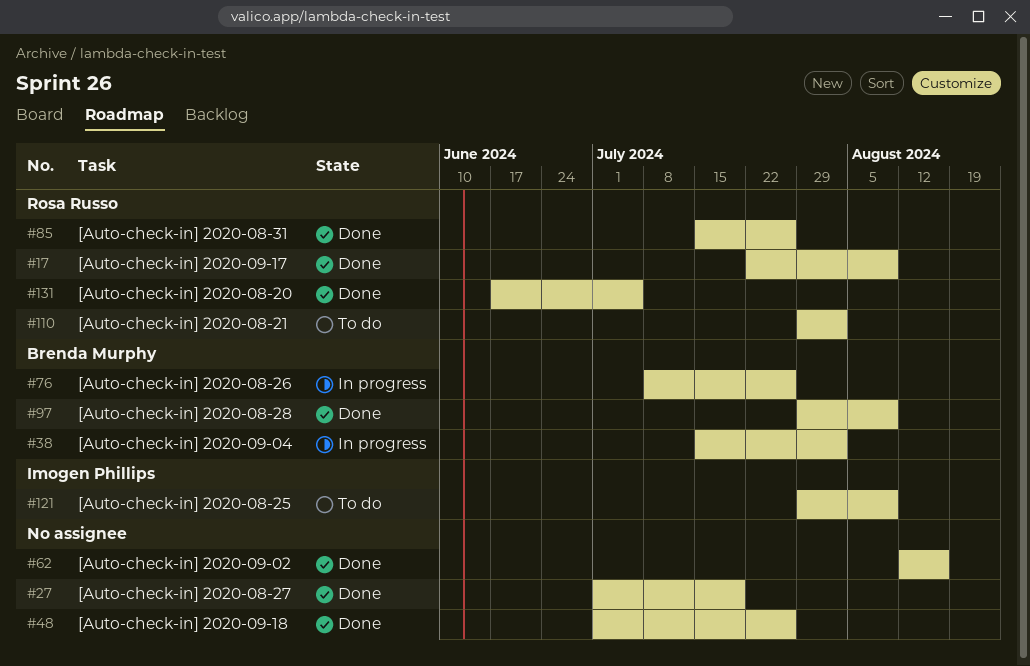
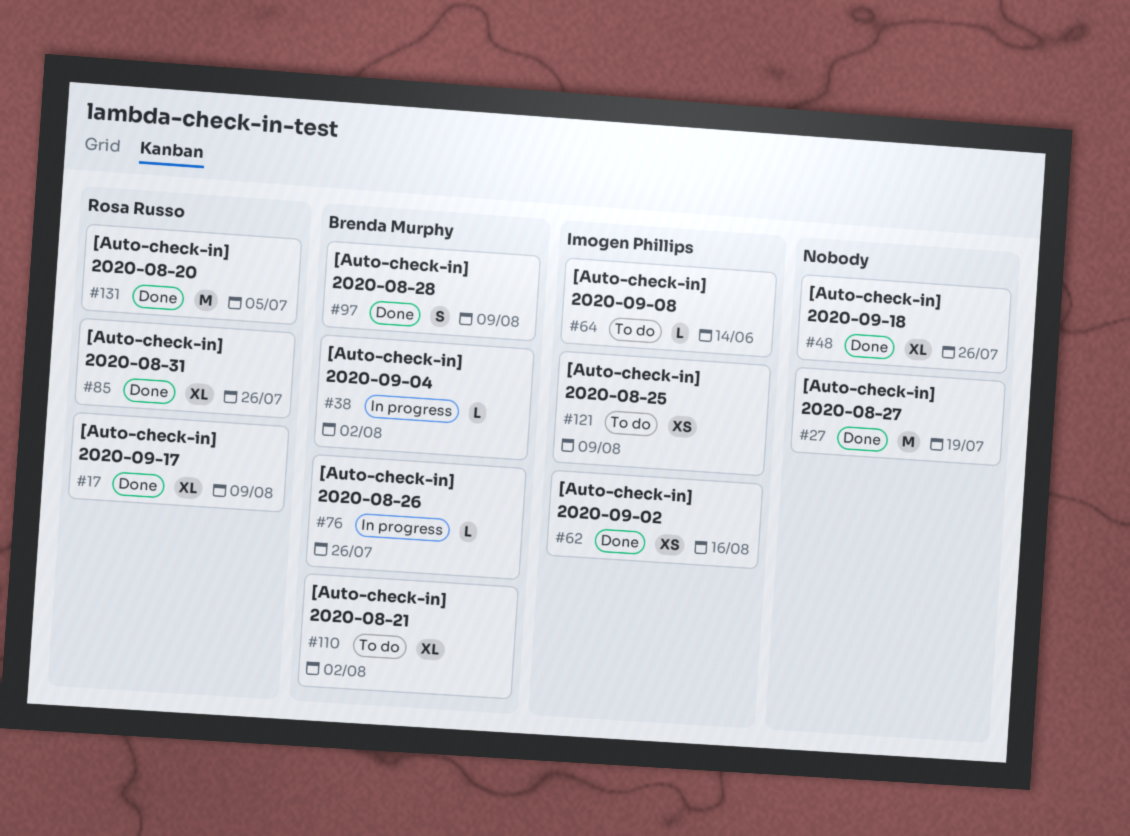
#62, owner: none -> Imogen Phillips
#64: none -> present
#110, owner: Rosa Russo -> Brenda Murphy

